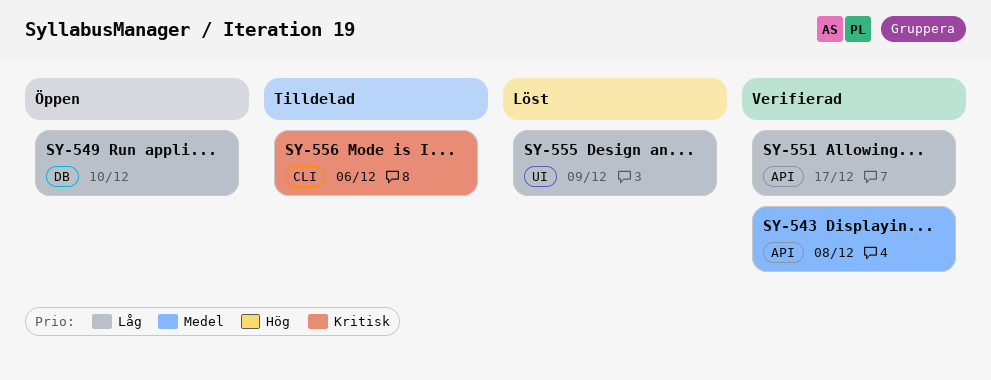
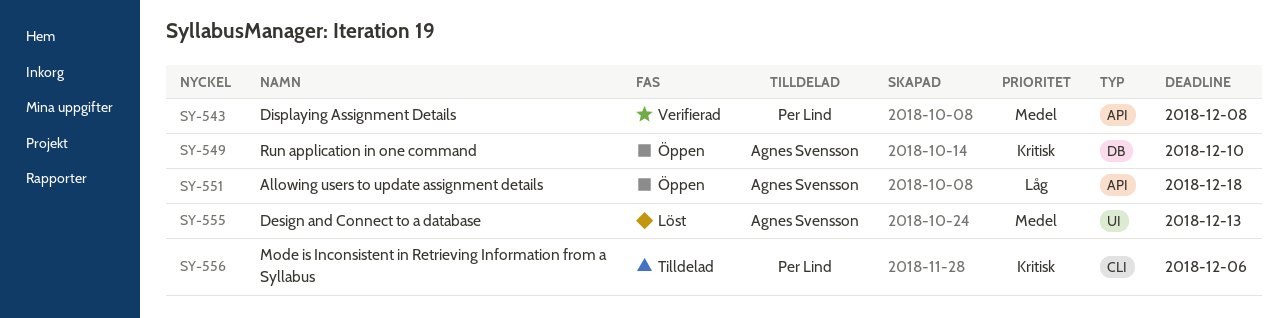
SY-549, priority: Låg -> Kritisk
SY-551, status: Verifierad -> Öppen
SY-551, due: Dec 17 -> Dec 18
SY-555, priority: Låg -> Medel
SY-555, due: Dec 9 -> Dec 13

